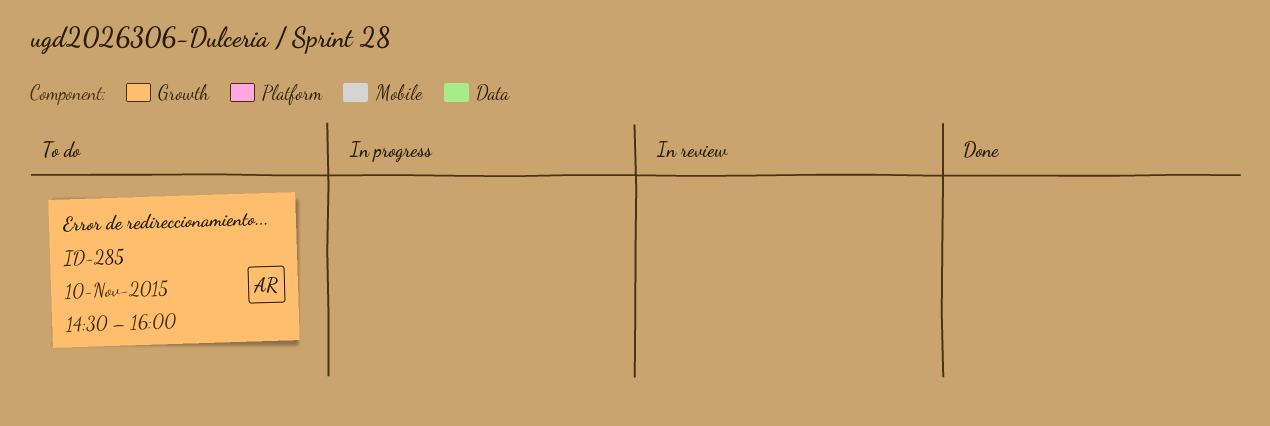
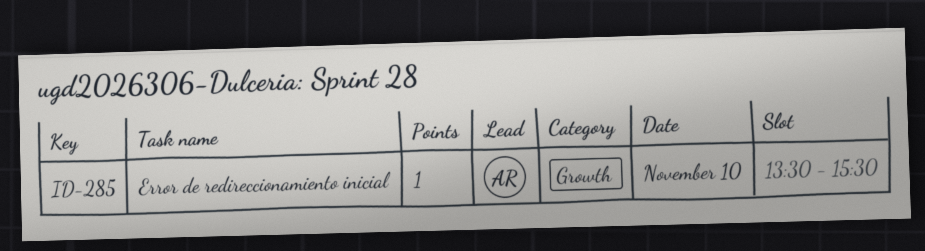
ID-285, begins: 14:30 -> 13:30
ID-285, ends: 16:00 -> 15:30

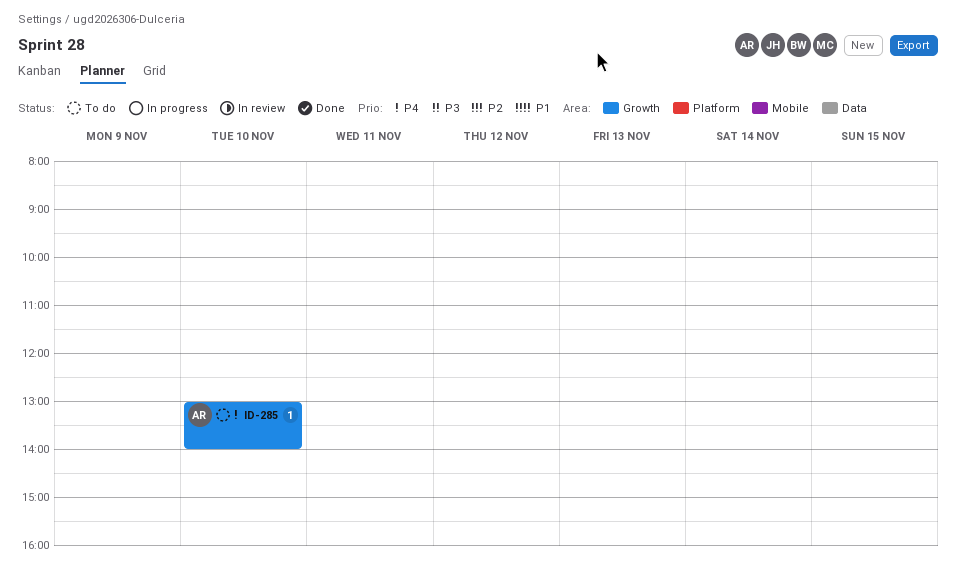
ID-285, begins: 13:30 -> 13:00
ID-285, ends: 15:30 -> 14:00

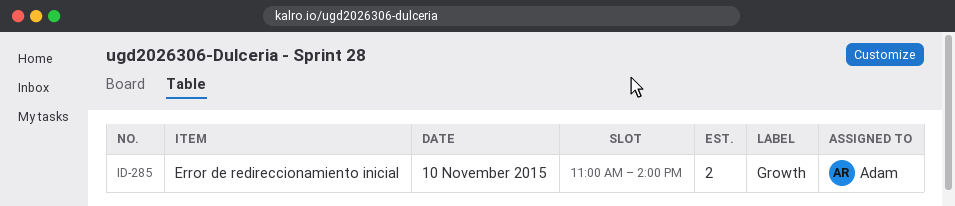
ID-285, estimate: 1 -> 2
ID-285, begins: 13:00 -> 11:00

